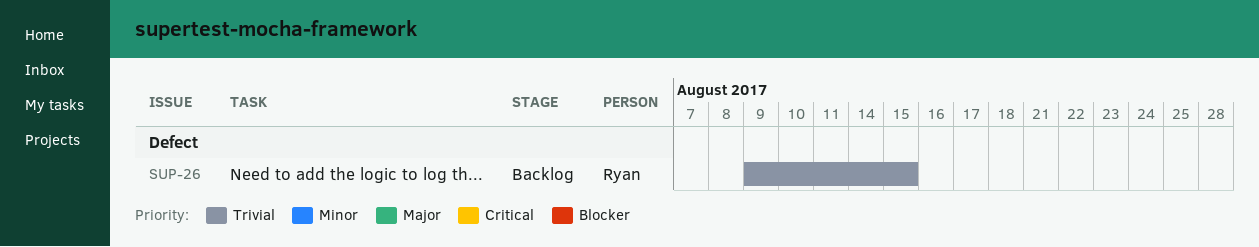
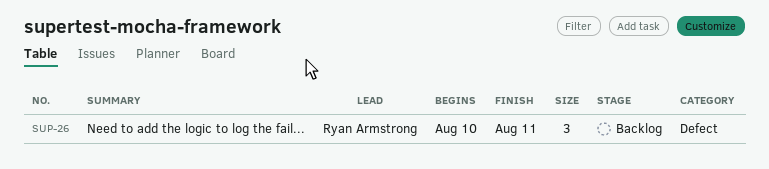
SUP-26, start: Aug 9 -> Aug 10
SUP-26, due: Aug 15 -> Aug 11

